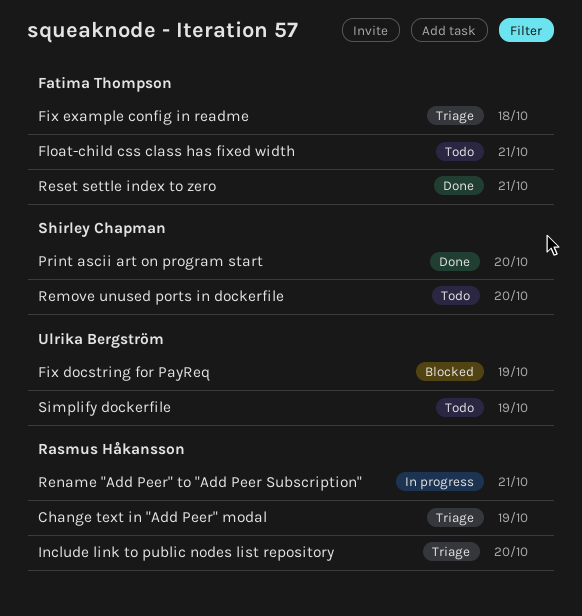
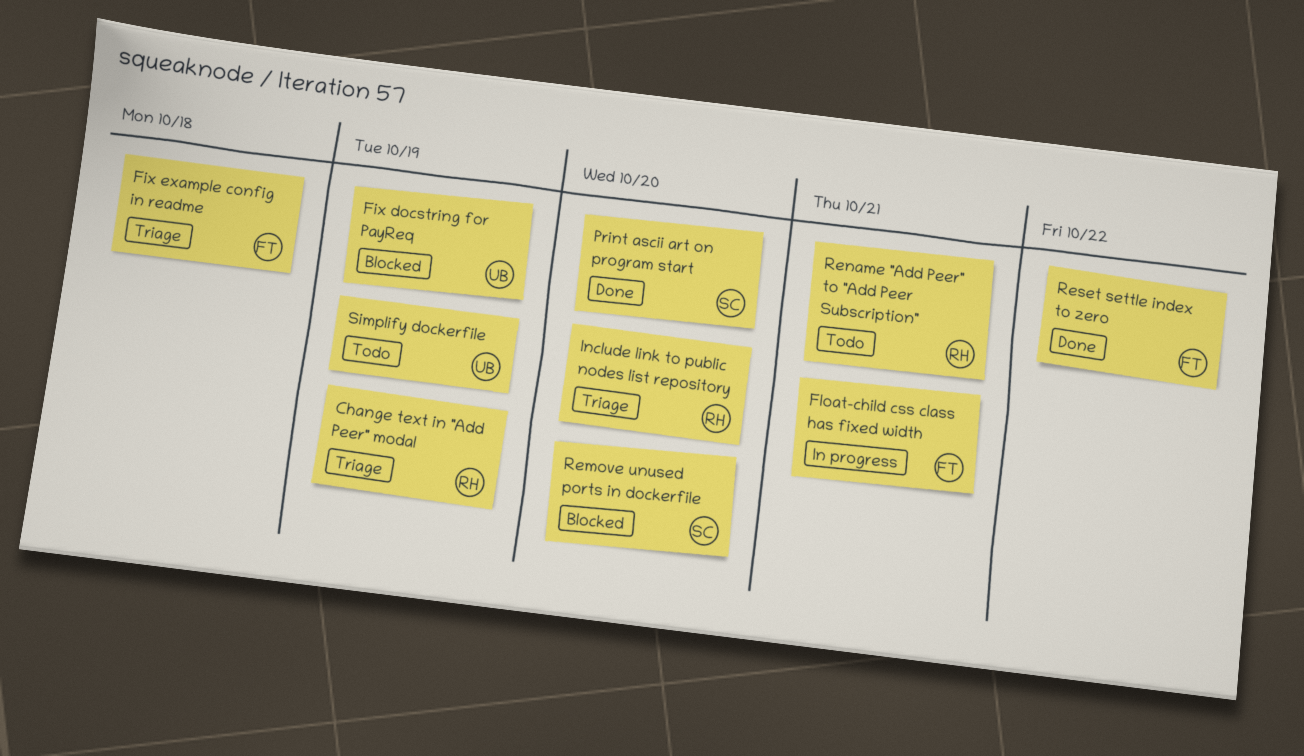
Float-child css class has fixed width, status: Todo -> In progress
Remove unused ports in dockerfile, status: Todo -> Blocked
Rename "Add Peer" to "Add Peer Subscription", status: In progress -> Todo
Reset settle index to zero, due: Oct 21 -> Oct 22

